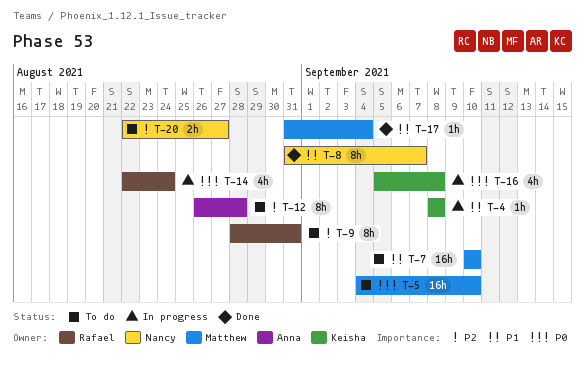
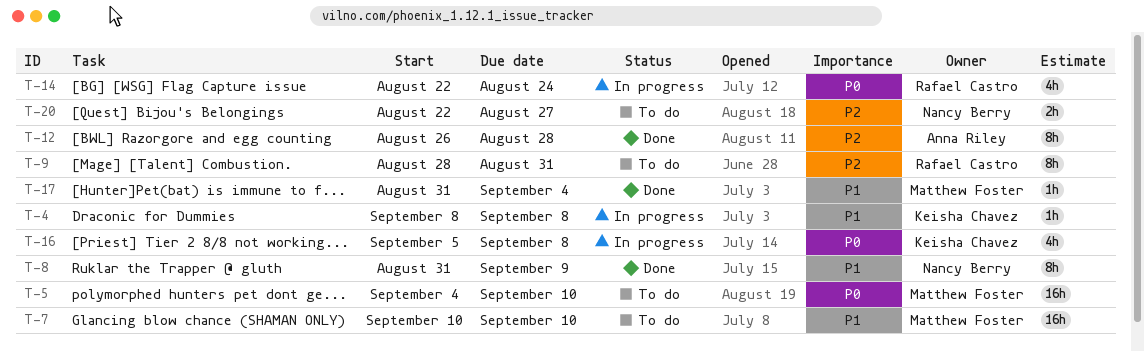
T-8, due: Sep 7 -> Sep 9
T-12, status: To do -> Done

